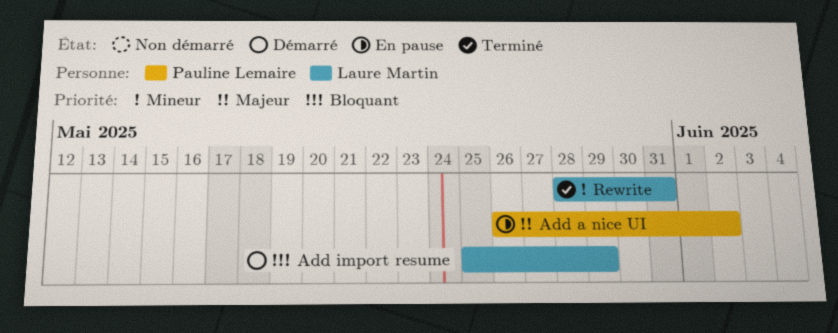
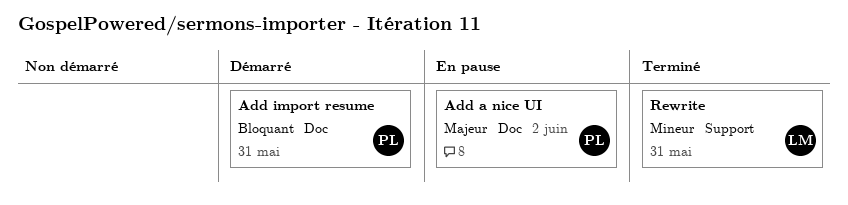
Add import resume, owner: Laure Martin -> Pauline Lemaire
Add import resume, due: May 29 -> May 31

